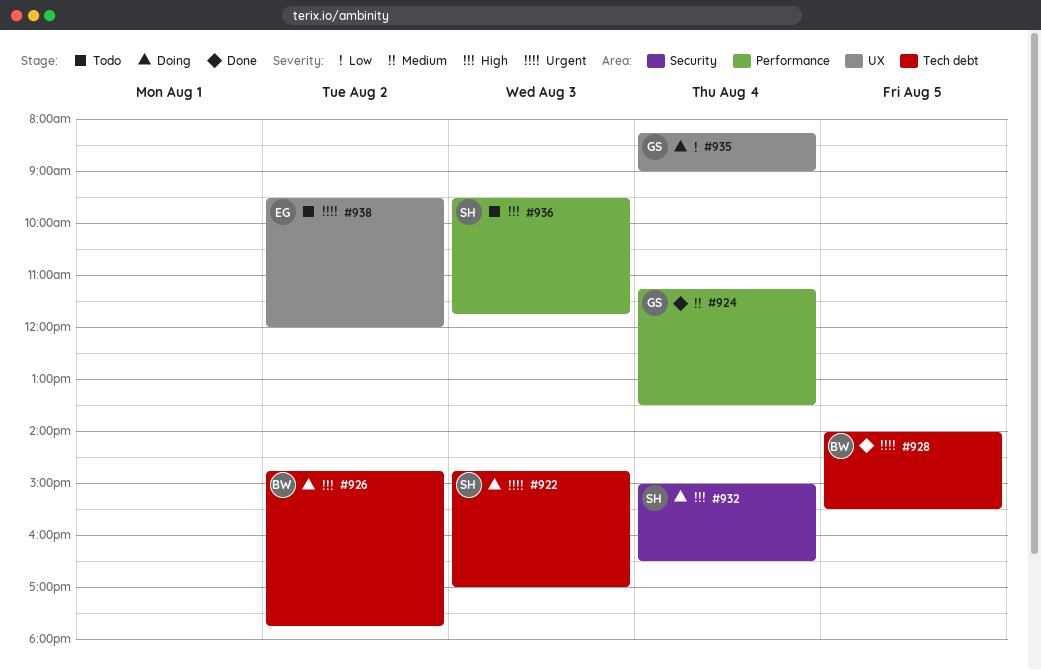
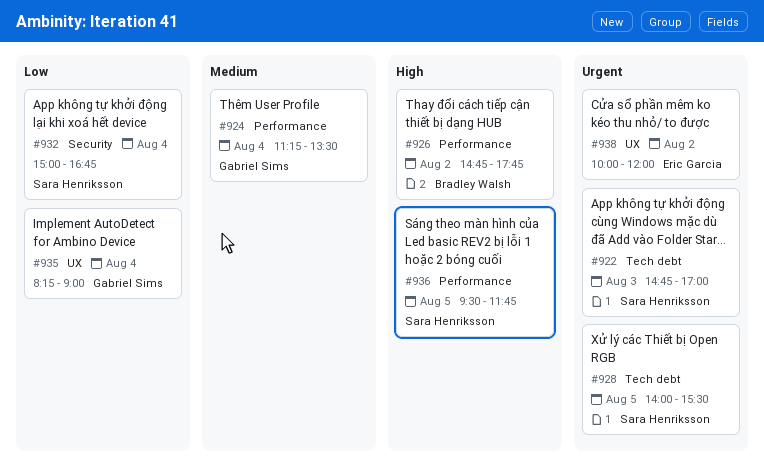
#926, label: Tech debt -> Performance
#928, owner: Bradley Walsh -> Sara Henriksson
#932, priority: High -> Low
#932, ends: 16:30 -> 16:45
#936, day: Aug 3 -> Aug 5
#938, begins: 09:30 -> 10:00

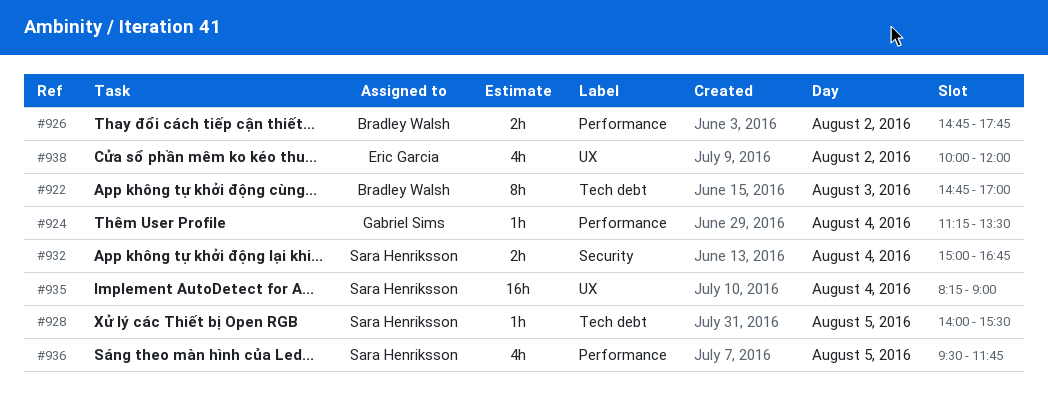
#922, owner: Sara Henriksson -> Bradley Walsh
#935, owner: Gabriel Sims -> Sara Henriksson

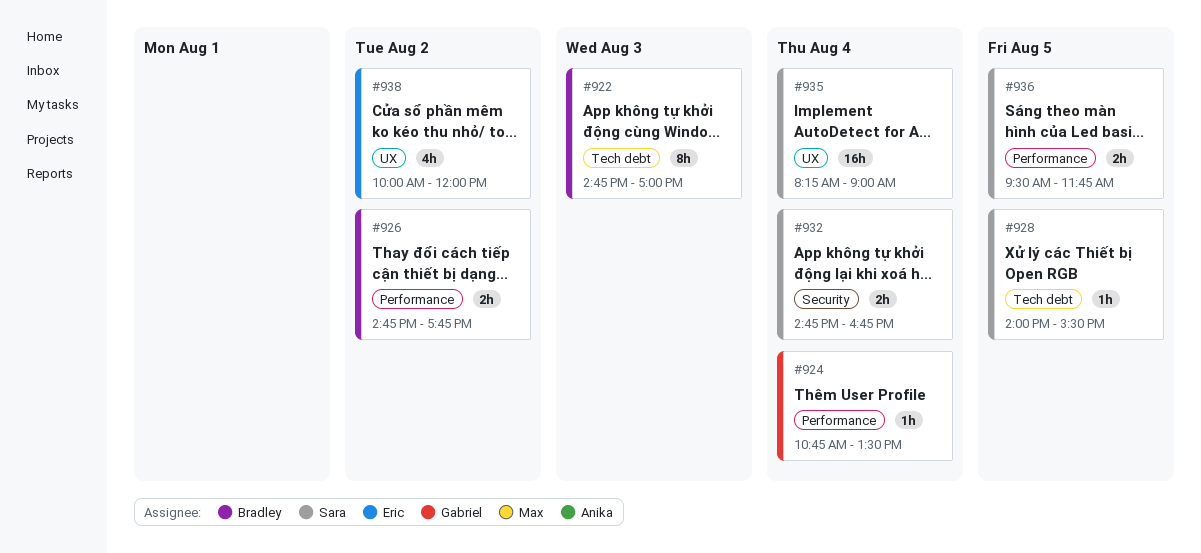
#924, begins: 11:15 -> 10:45
#932, begins: 15:00 -> 14:45
#936, estimate: 4h -> 2h

